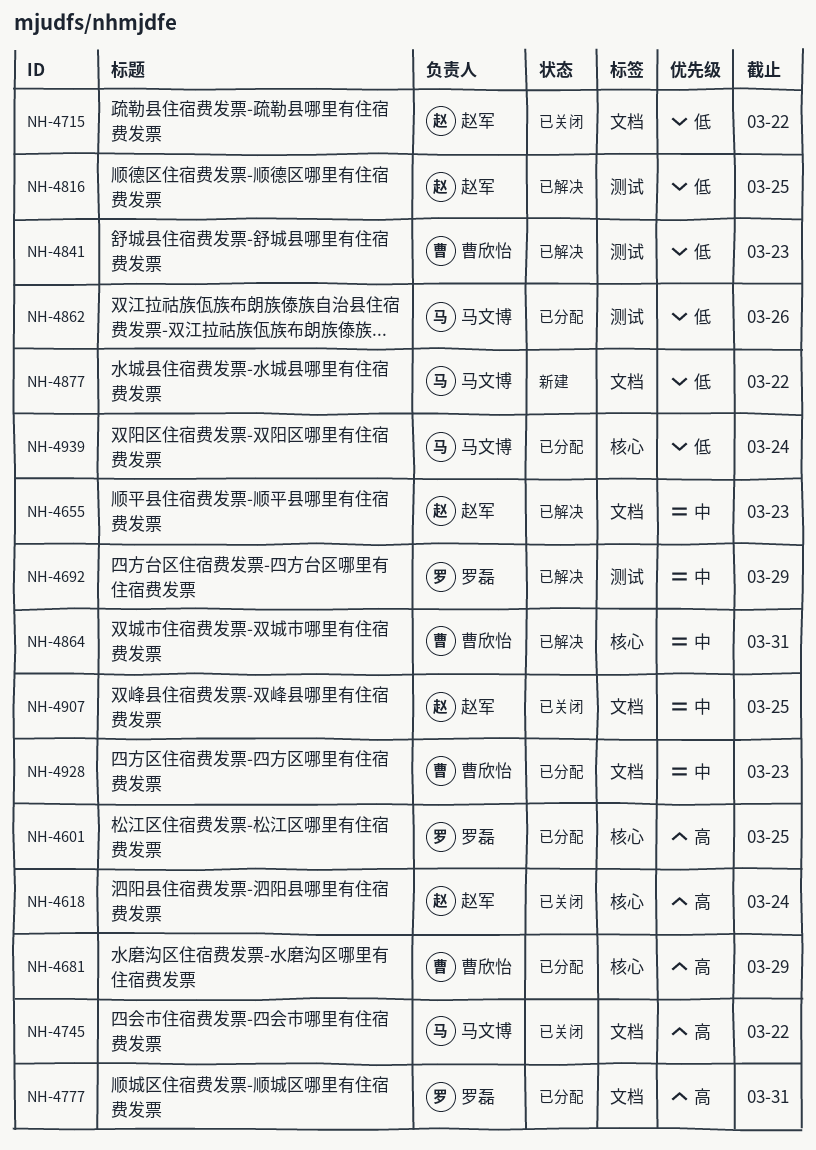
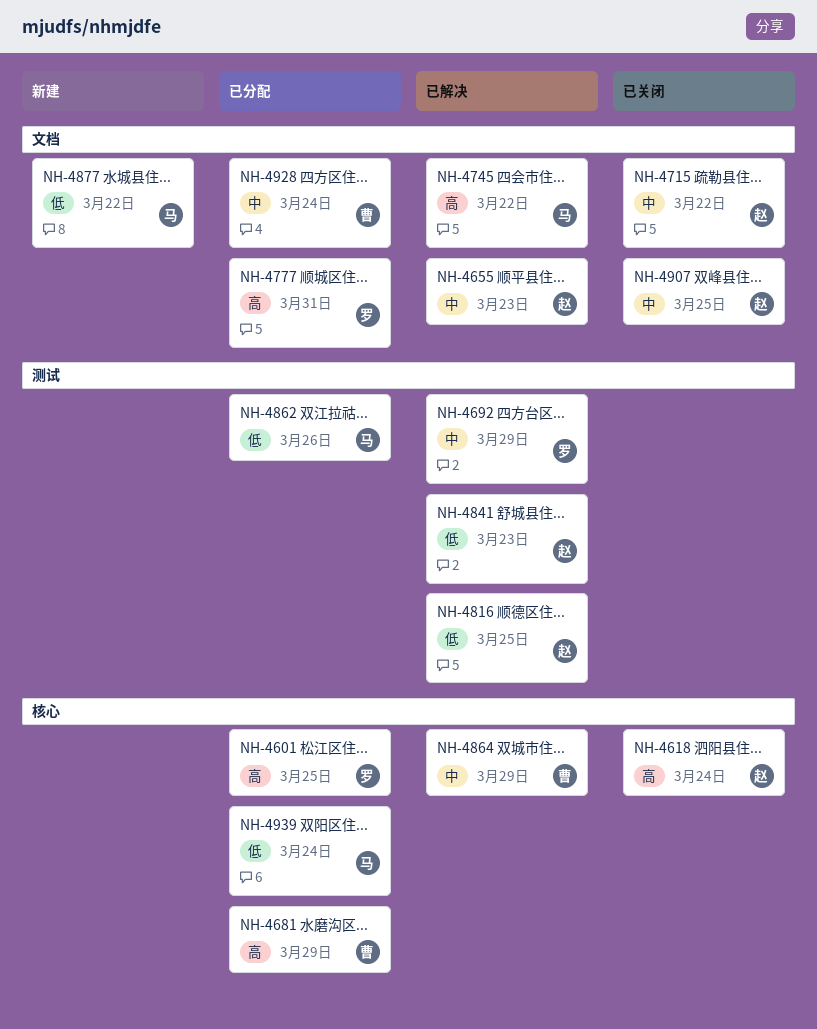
NH-4715, priority: 低 -> 中
NH-4745, status: 已关闭 -> 已解决
NH-4841, owner: 曹欣怡 -> 赵军
NH-4864, due: Mar 31 -> Mar 29
NH-4928, due: Mar 23 -> Mar 24

